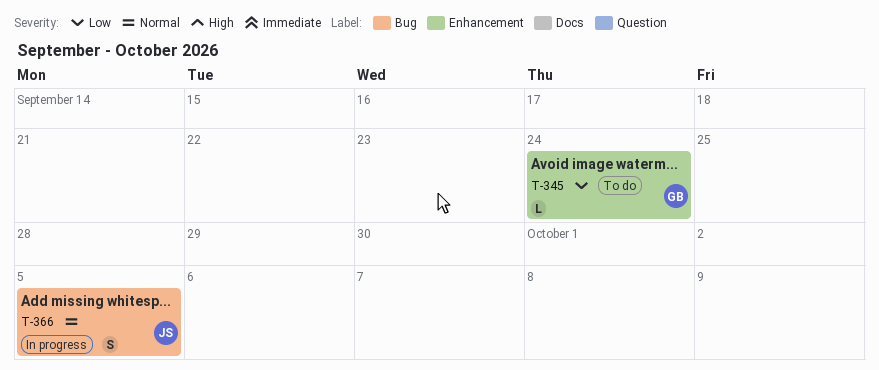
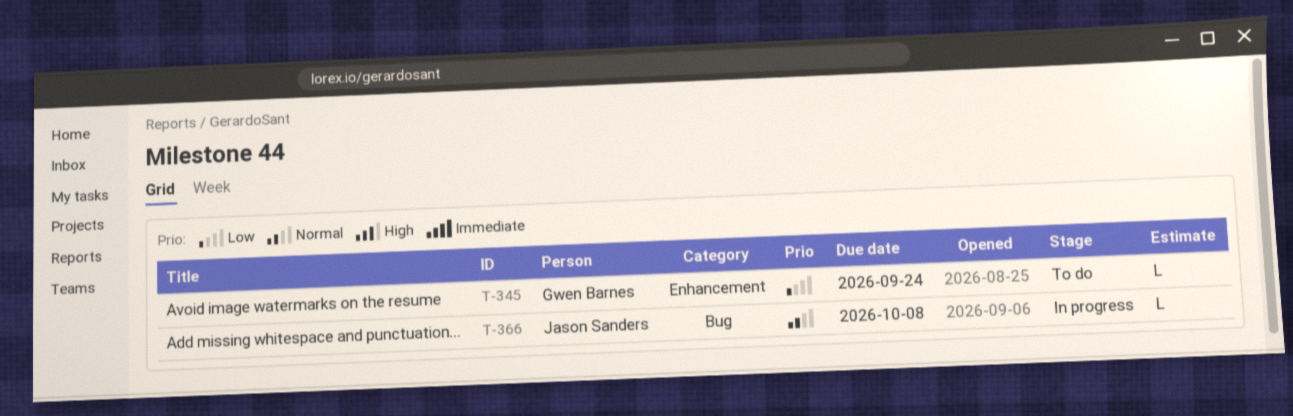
T-366, estimate: S -> L
T-366, due: Oct 5 -> Oct 8

